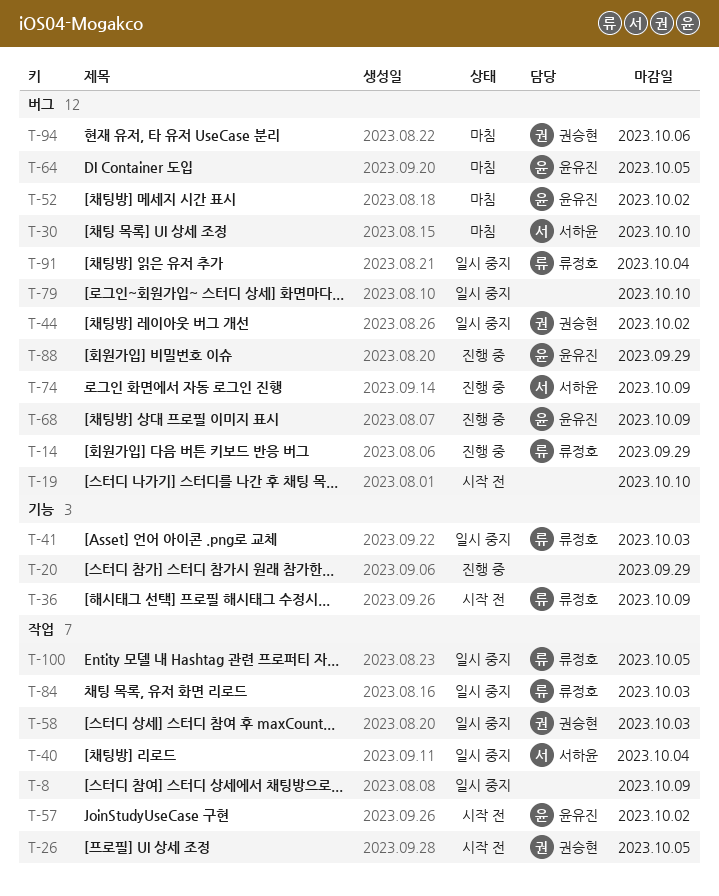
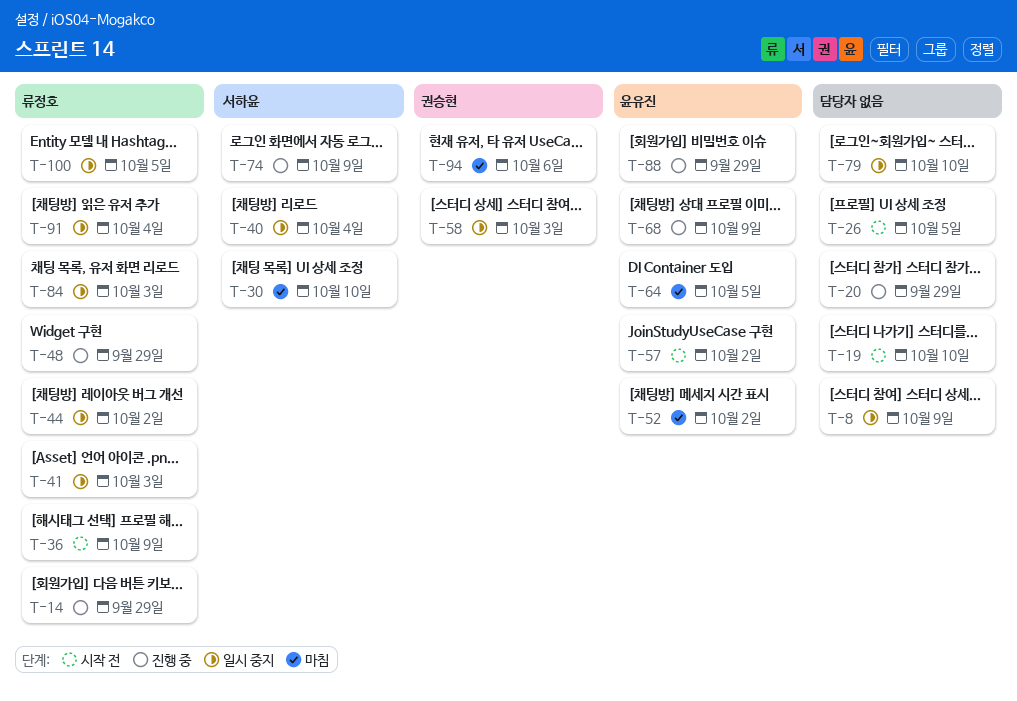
T-26, owner: 권승현 -> none
T-44, owner: 권승현 -> 류정호
T-48: none -> present

